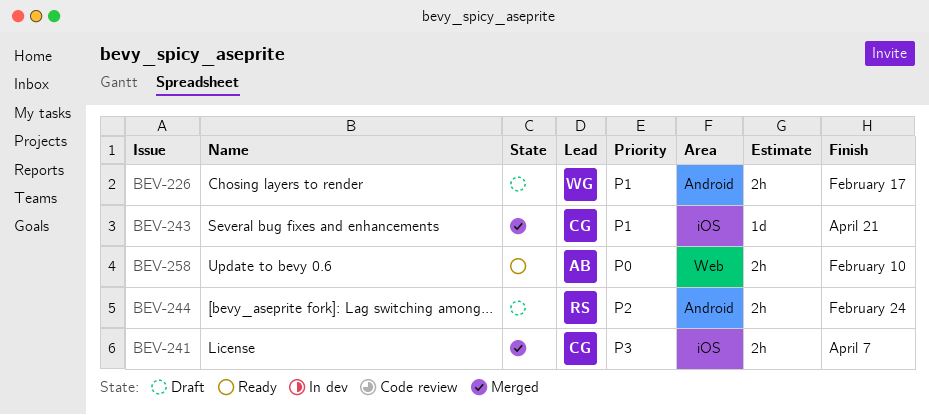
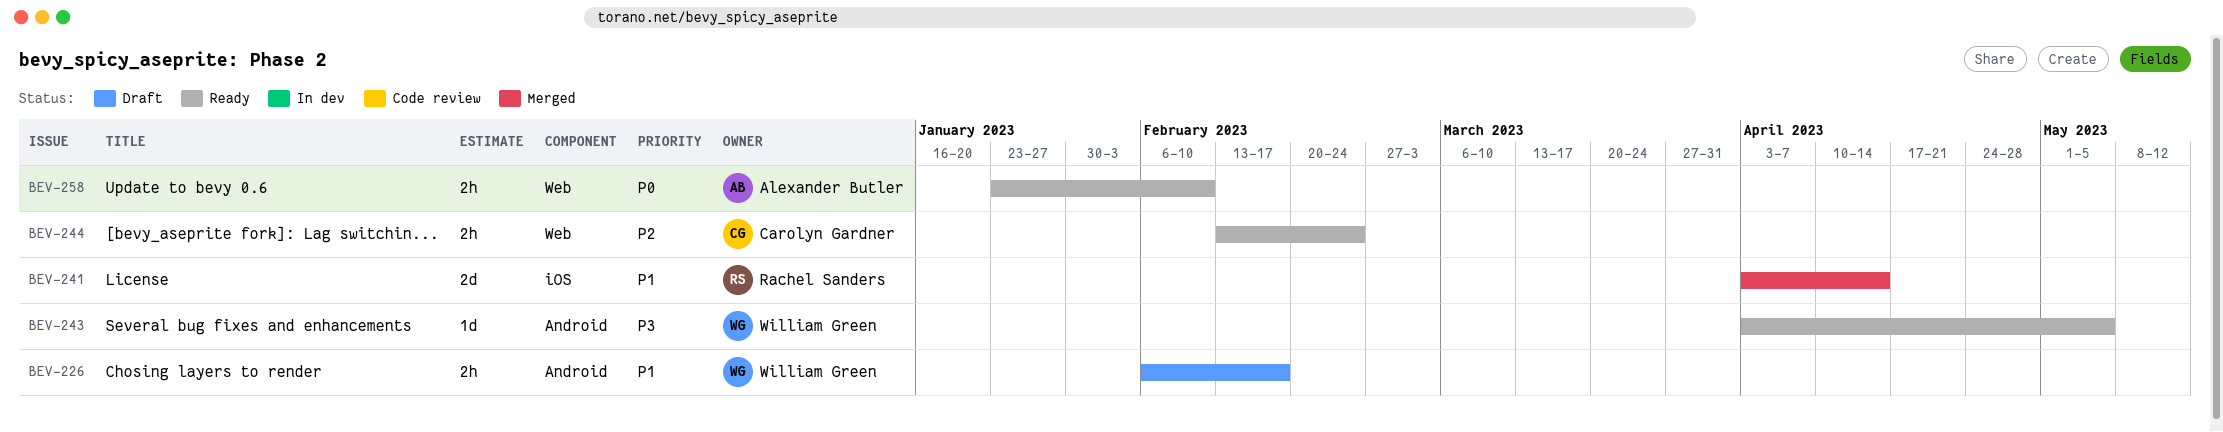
BEV-241, owner: Carolyn Gardner -> Rachel Sanders
BEV-241, priority: P3 -> P1
BEV-241, estimate: 2h -> 2d
BEV-241, due: Apr 7 -> Apr 14
BEV-243, status: Merged -> Ready
BEV-243, owner: Carolyn Gardner -> William Green
BEV-243, priority: P1 -> P3
BEV-243, label: iOS -> Android
BEV-243, due: Apr 21 -> May 5
BEV-244, status: Draft -> Ready
BEV-244, owner: Rachel Sanders -> Carolyn Gardner
BEV-244, label: Android -> Web

